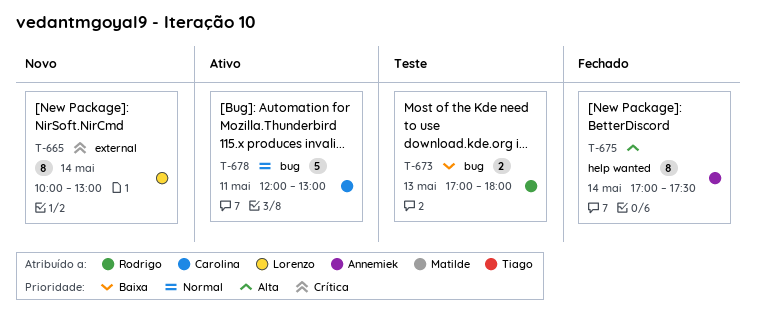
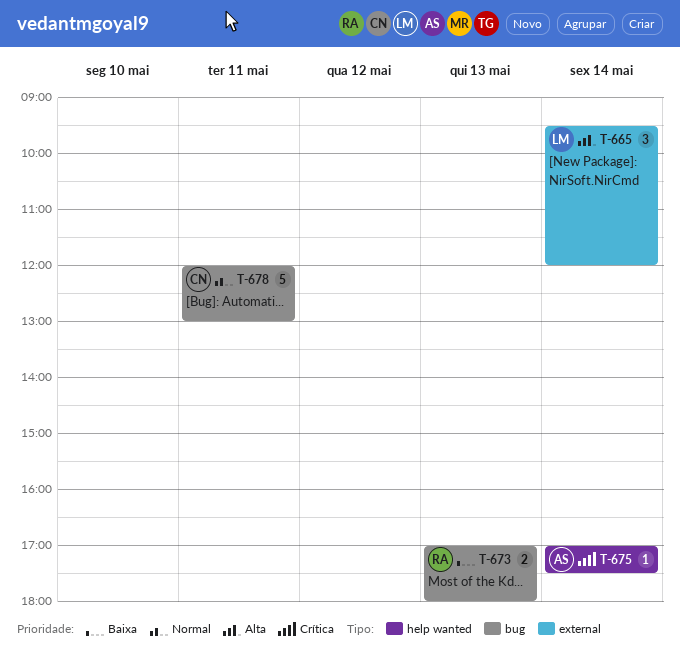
T-665, priority: Crítica -> Alta
T-665, estimate: 8 -> 3
T-665, begins: 10:00 -> 09:30
T-665, ends: 13:00 -> 12:00
T-675, priority: Alta -> Crítica
T-675, estimate: 8 -> 1

